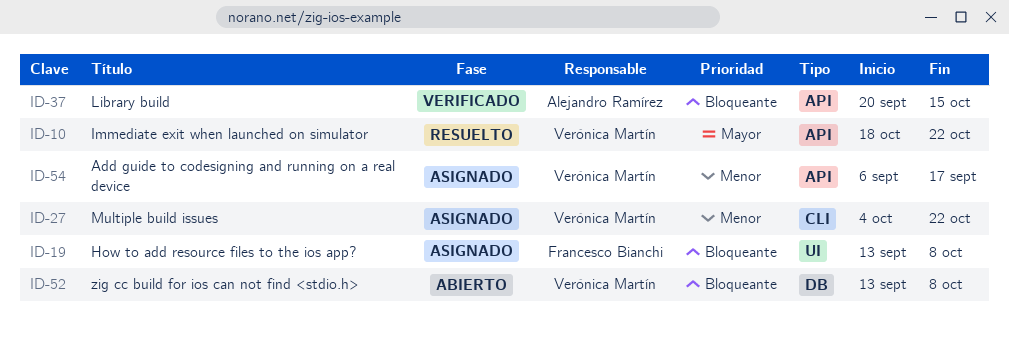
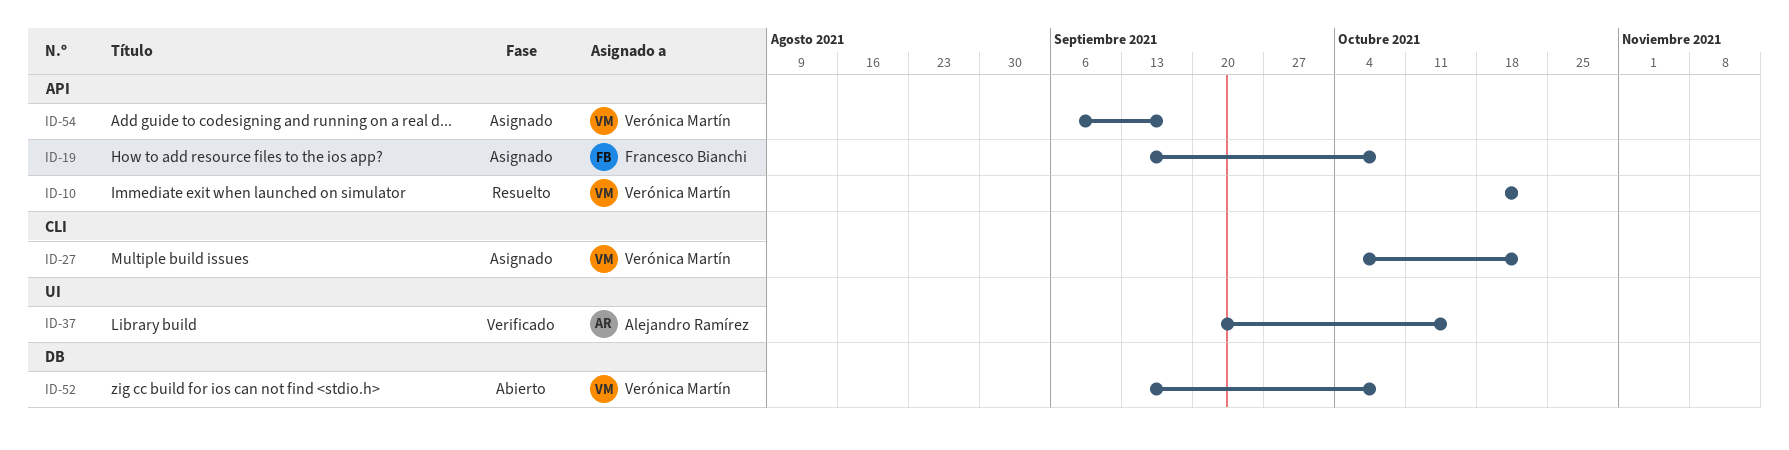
ID-19, label: UI -> API
ID-37, label: API -> UI

